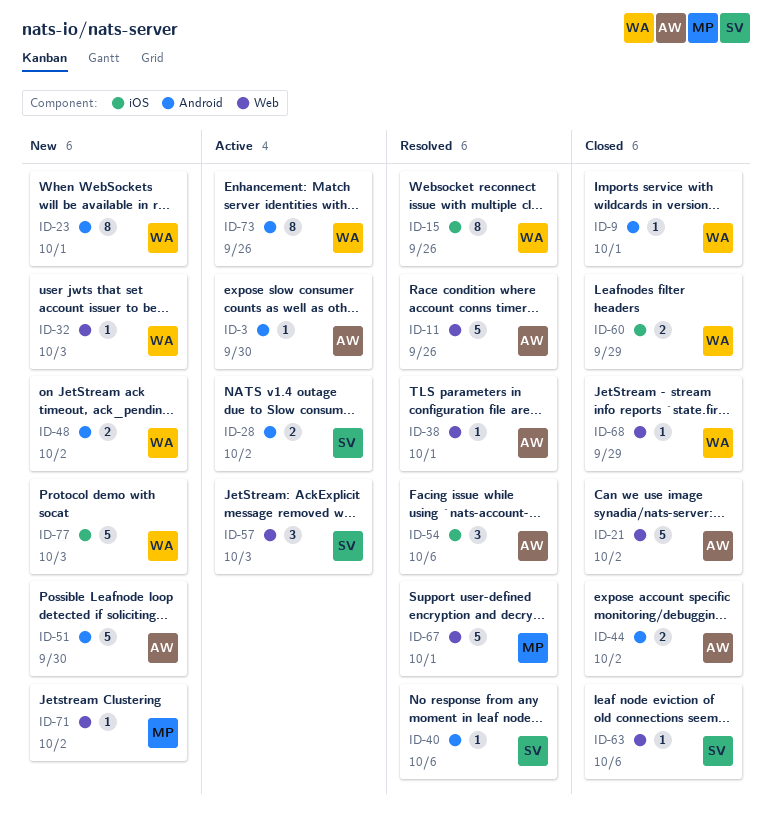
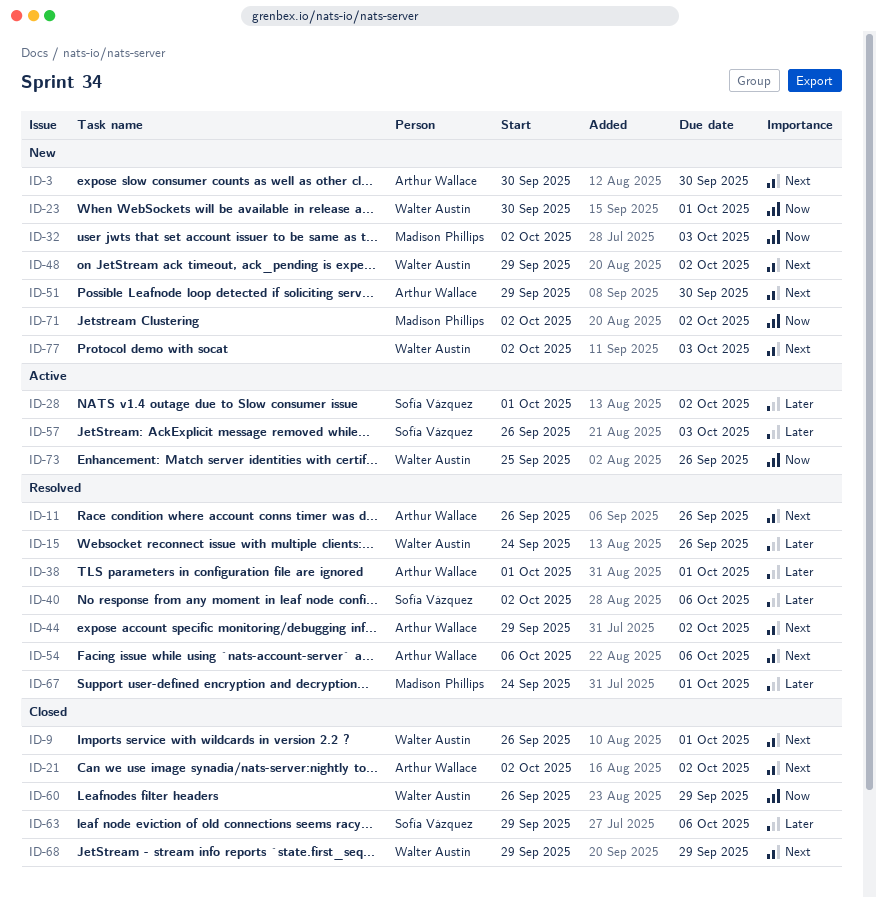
ID-3, status: Active -> New
ID-32, owner: Walter Austin -> Madison Phillips
ID-44, status: Closed -> Resolved

